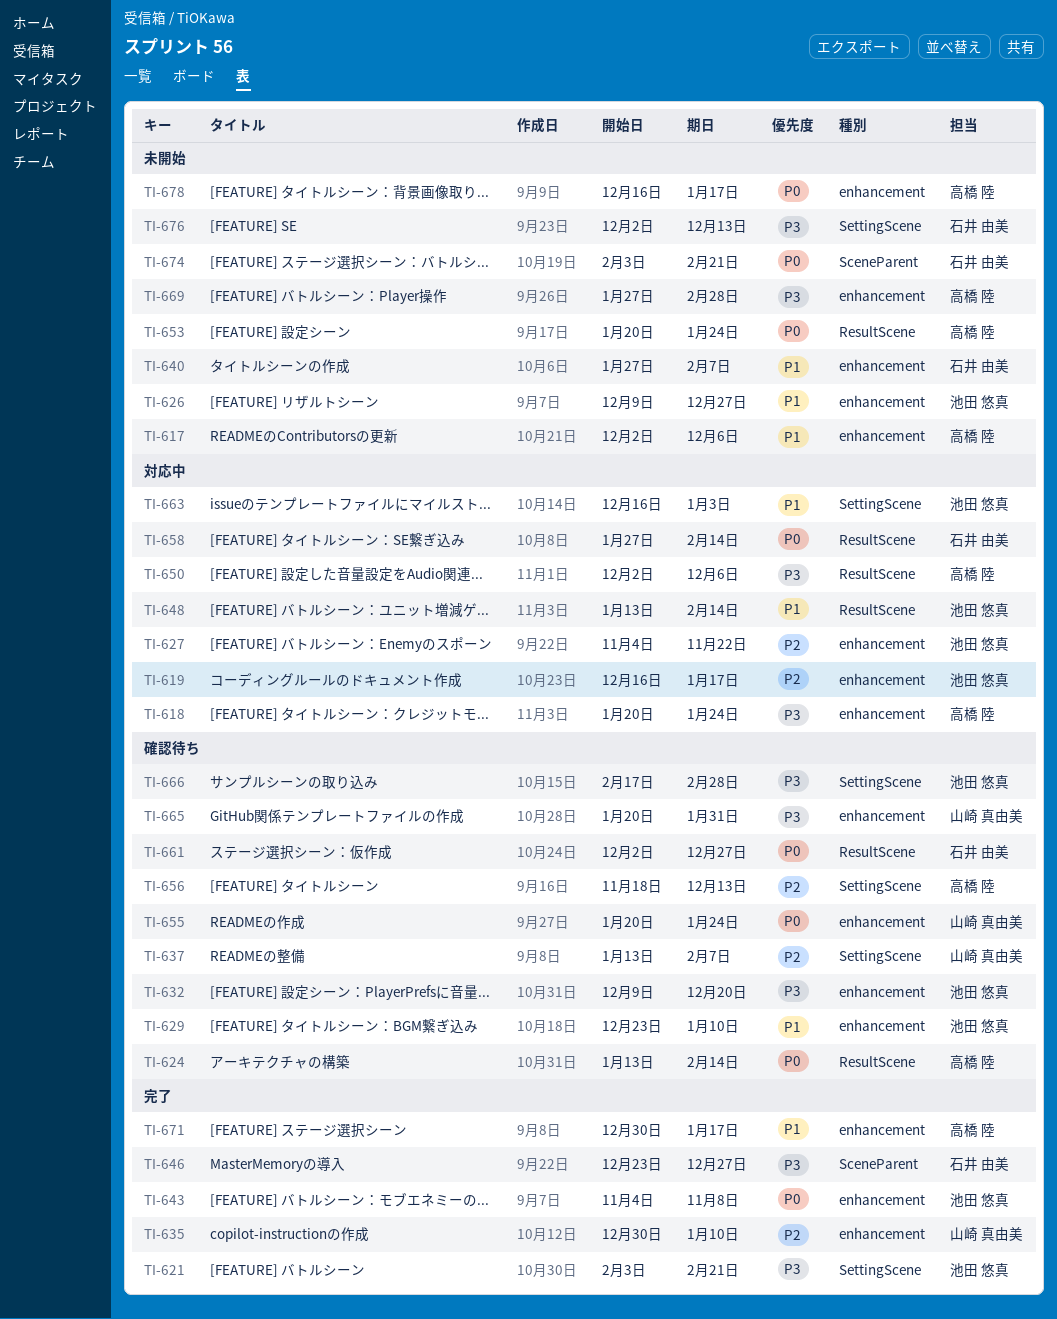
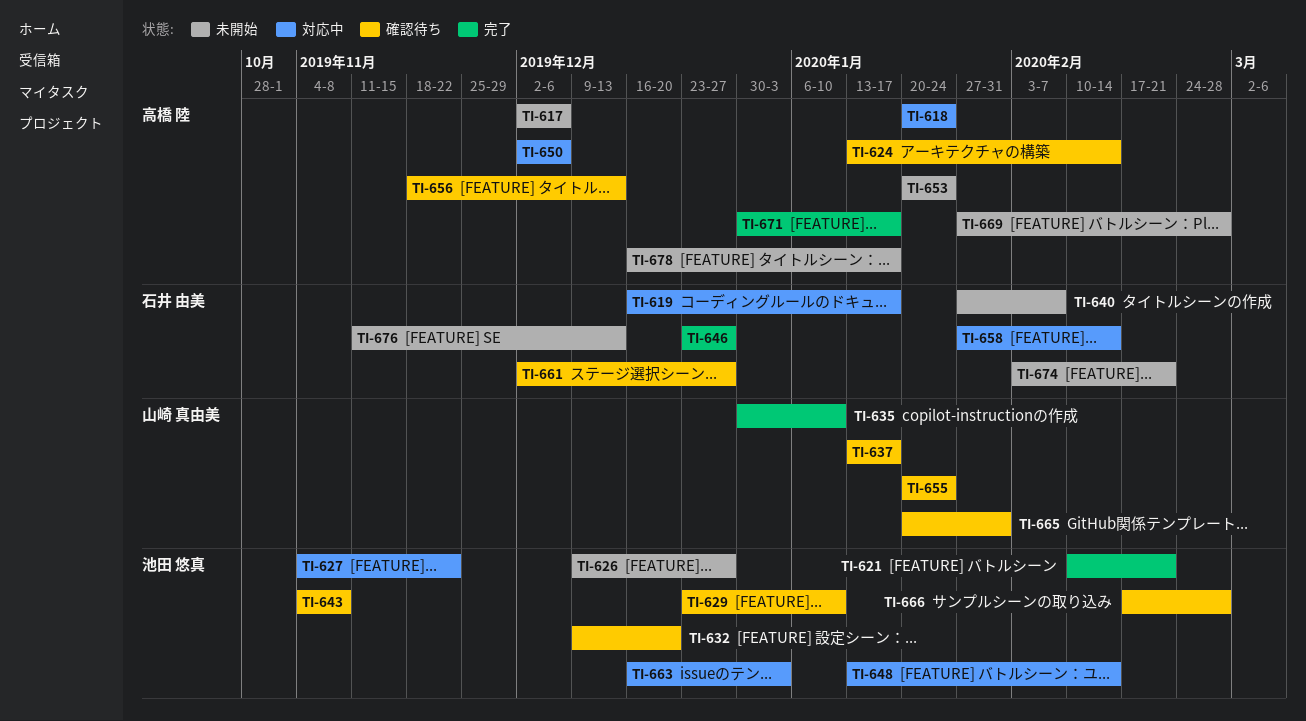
TI-619, owner: 池田 悠真 -> 石井 由美
TI-621, start: Feb 3 -> Feb 10
TI-637, due: Feb 7 -> Jan 17
TI-643, status: 完了 -> 確認待ち
TI-676, start: Dec 2 -> Nov 11

